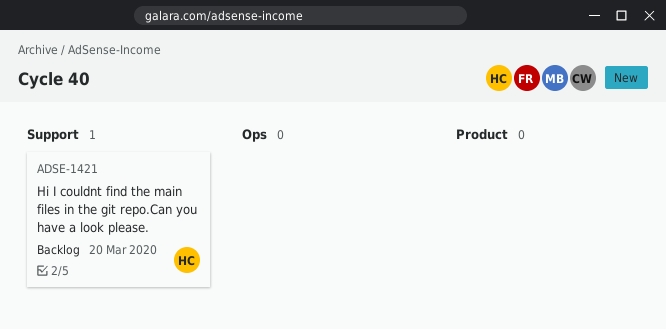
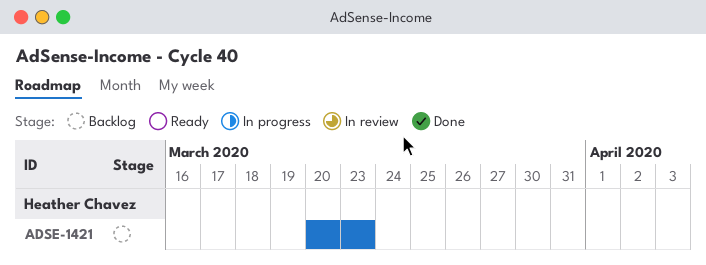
ADSE-1421, due: Mar 20 -> Mar 23

